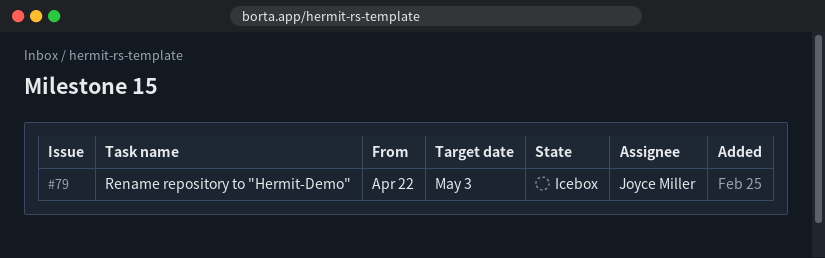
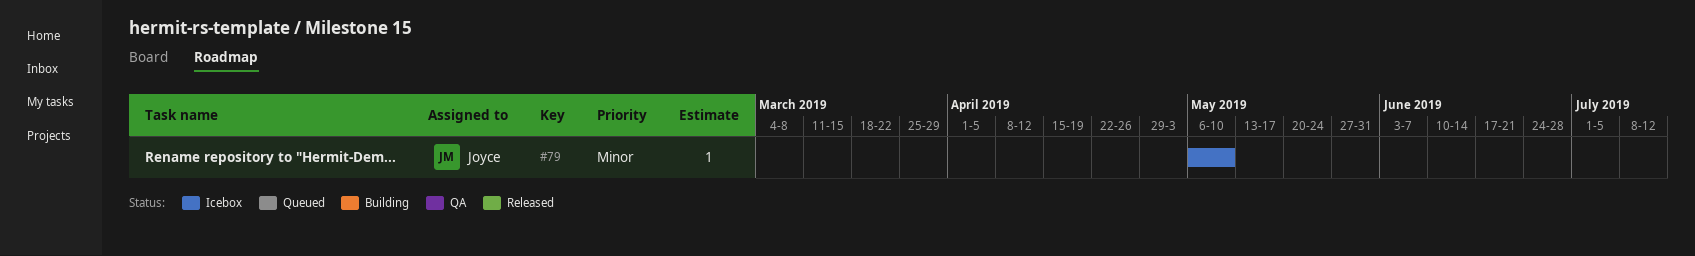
#79, start: Apr 22 -> May 6
#79, due: May 3 -> May 10

